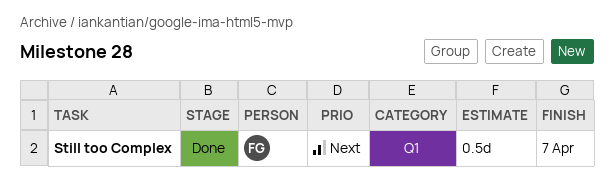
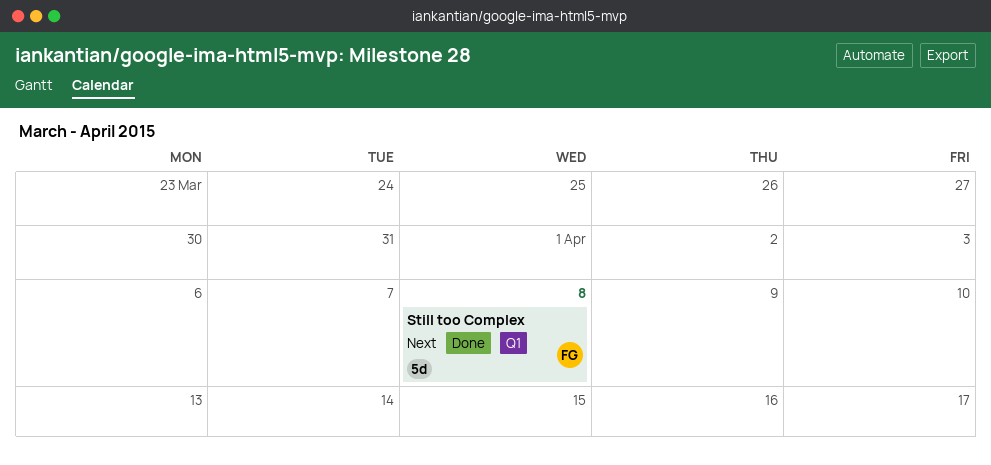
Still too Complex, estimate: 0.5d -> 5d
Still too Complex, due: Apr 7 -> Apr 8

